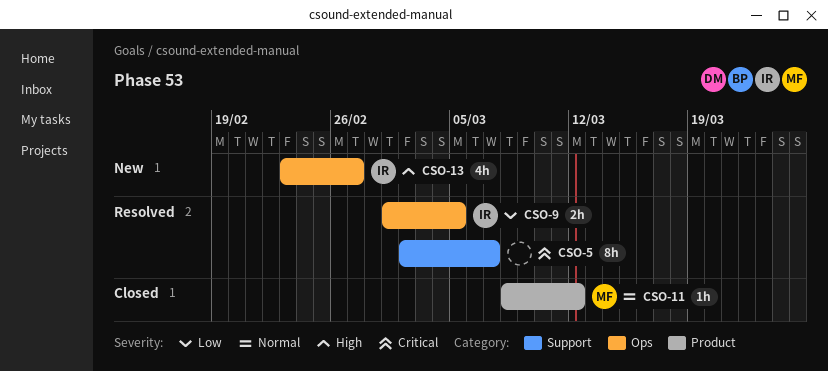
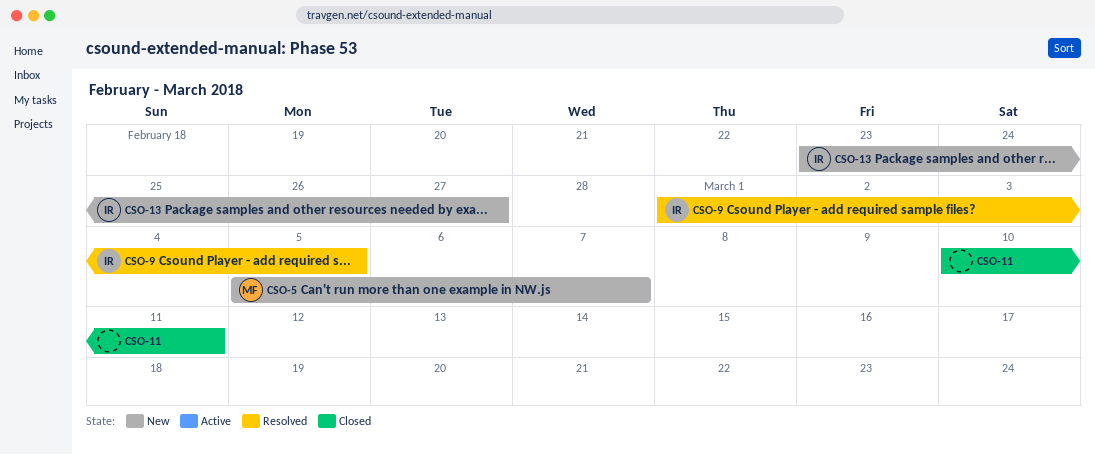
CSO-5, status: Resolved -> New
CSO-5, owner: none -> MF
CSO-5, start: Mar 2 -> Mar 5
CSO-11, owner: MF -> none
CSO-11, start: Mar 8 -> Mar 10
CSO-11, due: Mar 12 -> Mar 11

